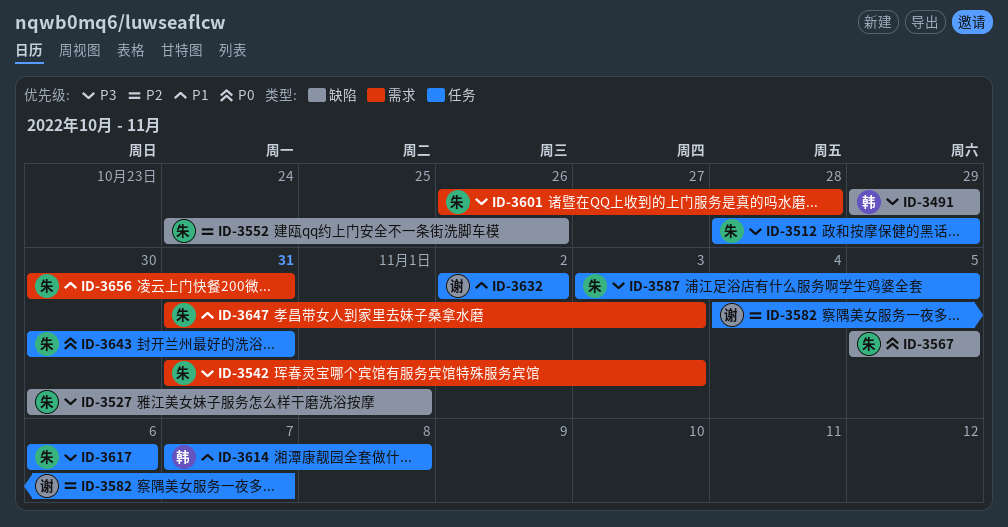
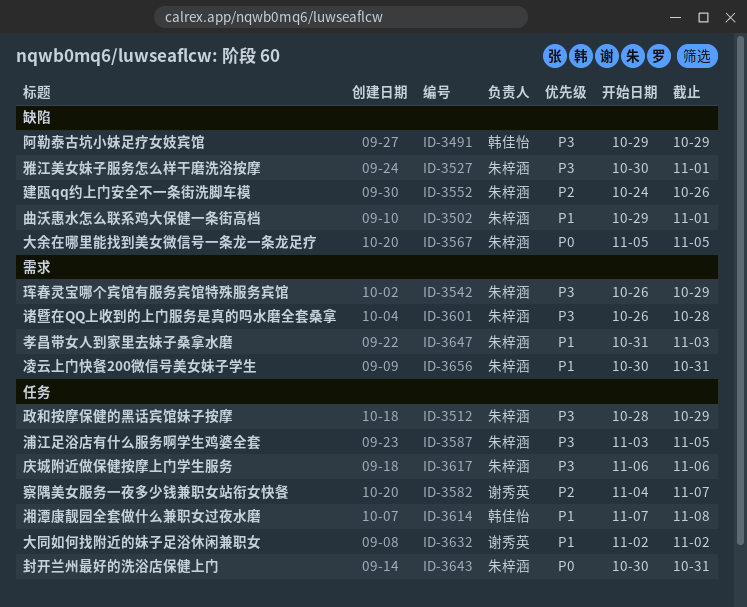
ID-3502: none -> present
ID-3542, start: Oct 31 -> Oct 26
ID-3542, due: Nov 3 -> Oct 29

